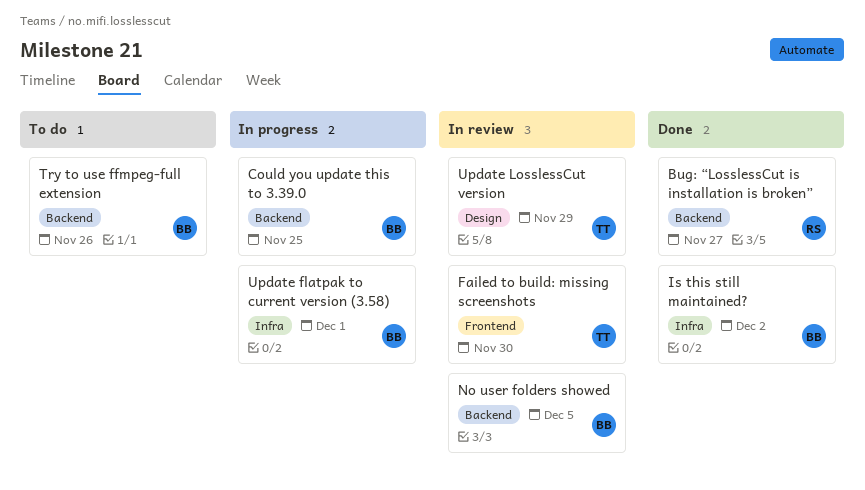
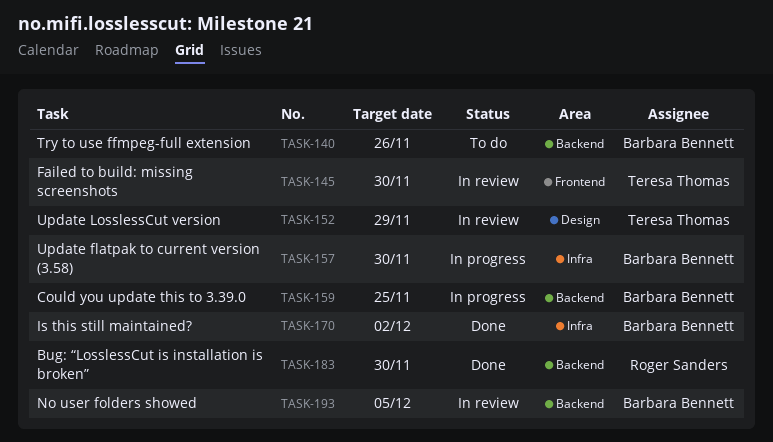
Bug: “LosslessCut is installation is broken”, due: Nov 27 -> Nov 30
Update flatpak to current version (3.58), due: Dec 1 -> Nov 30

